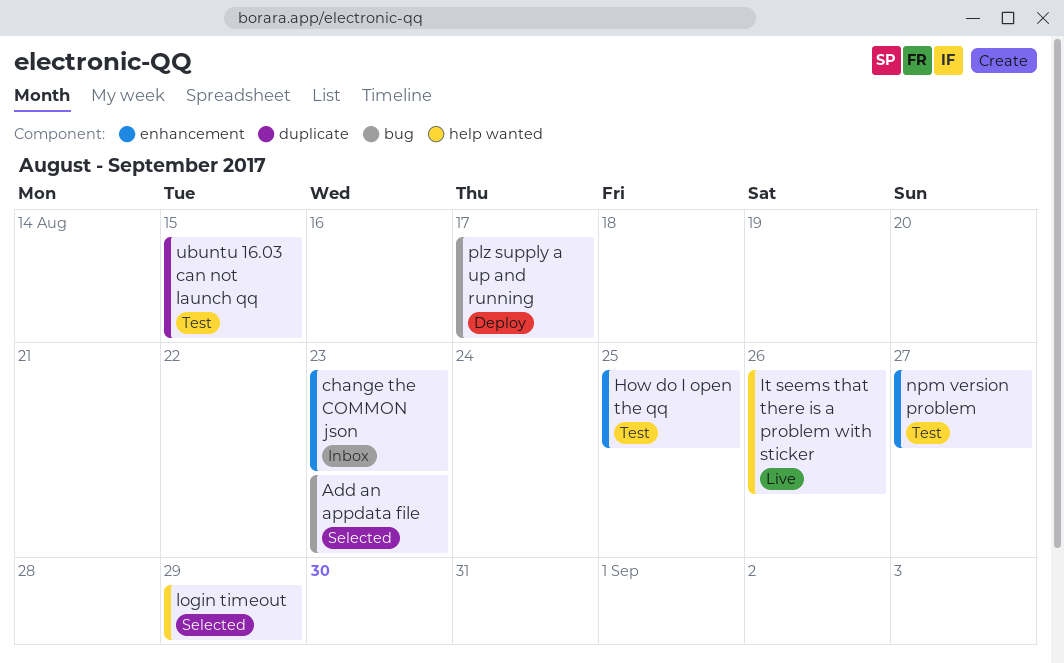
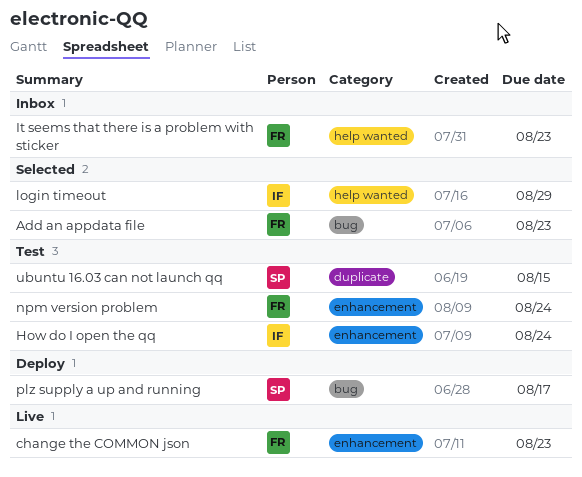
change the COMMON json, status: Inbox -> Live
How do I open the qq, due: Aug 25 -> Aug 24
It seems that there is a problem with sticker, status: Live -> Inbox
It seems that there is a problem with sticker, due: Aug 26 -> Aug 23
npm version problem, due: Aug 27 -> Aug 24

